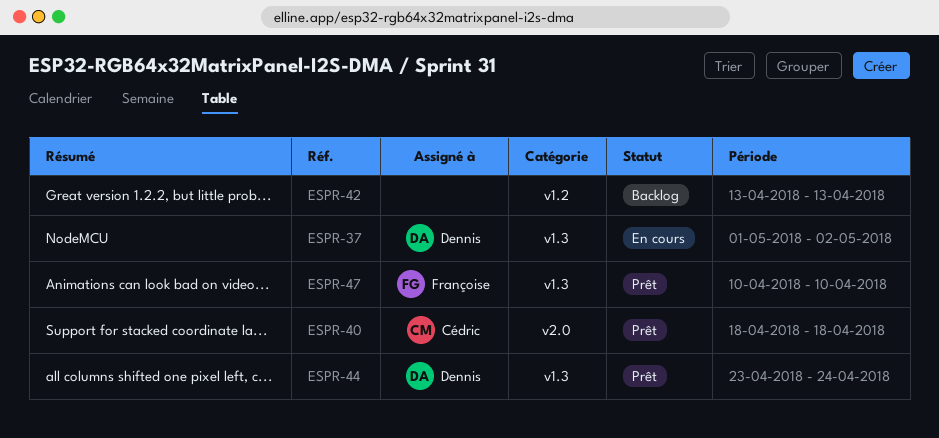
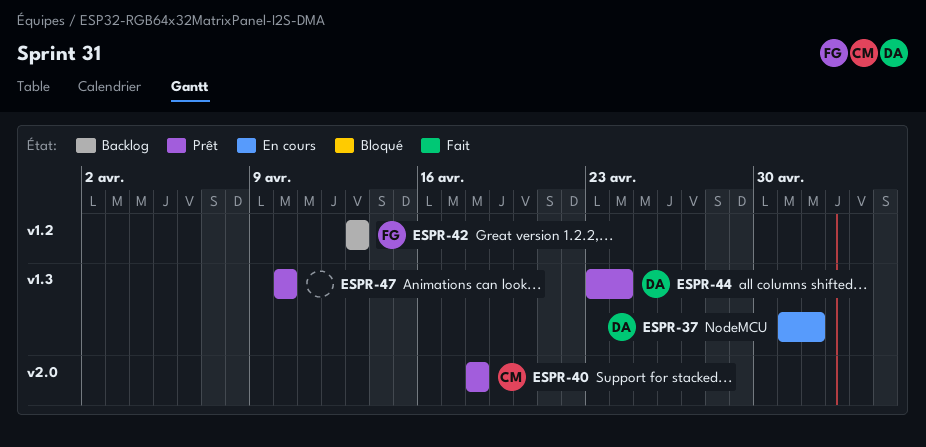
ESPR-42, owner: none -> Françoise
ESPR-47, owner: Françoise -> none

